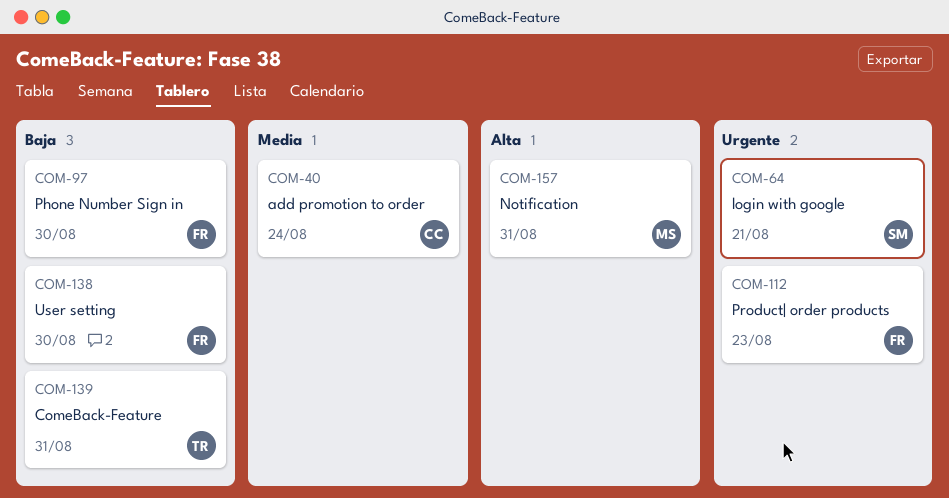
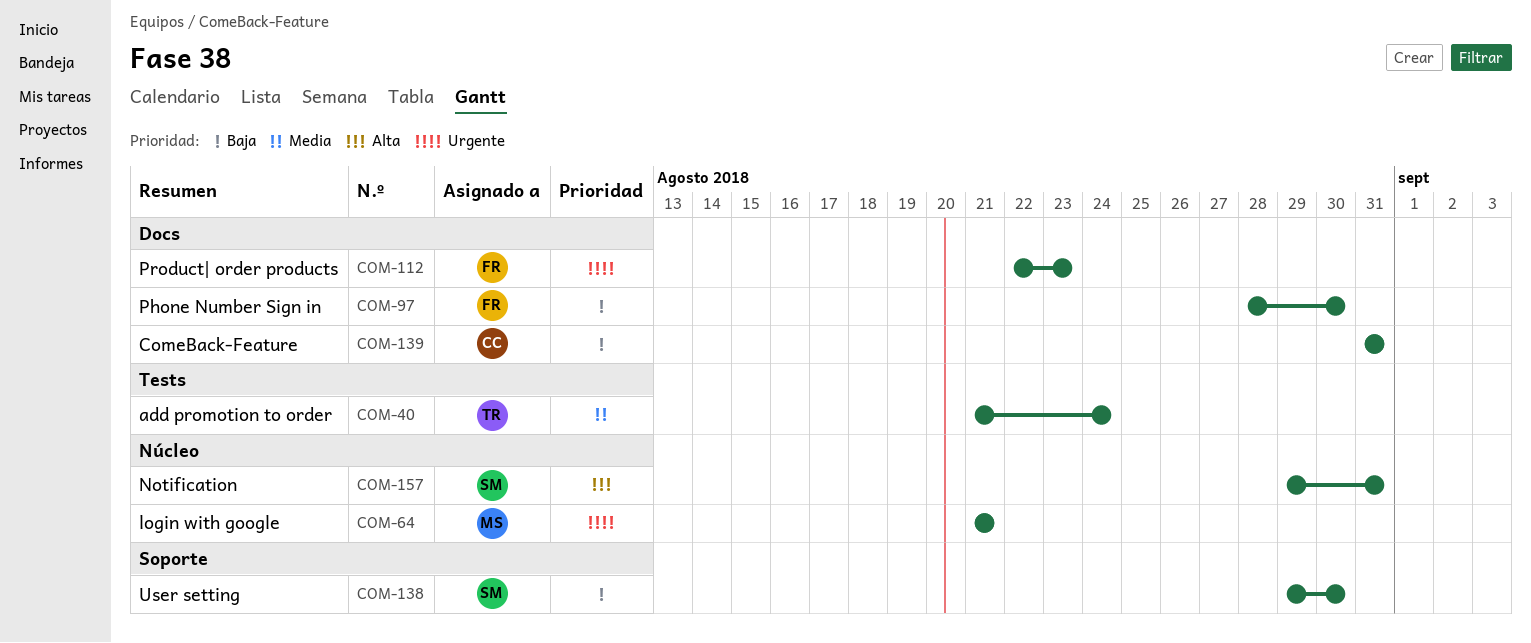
COM-40, owner: CC -> TR
COM-64, owner: SM -> MS
COM-138, owner: FR -> SM
COM-139, owner: TR -> CC
COM-157, owner: MS -> SM

